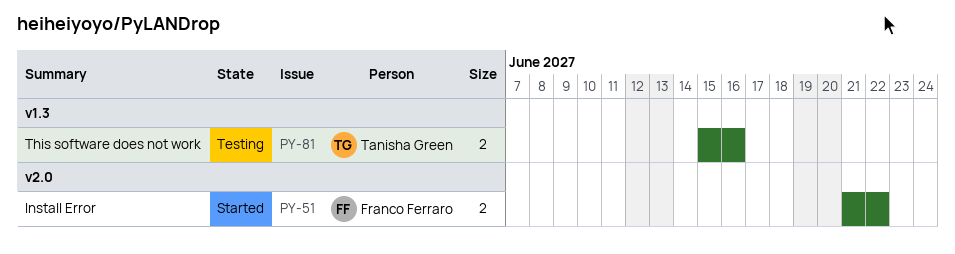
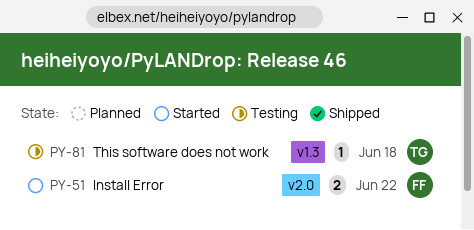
PY-81, estimate: 2 -> 1
PY-81, due: Jun 16 -> Jun 18

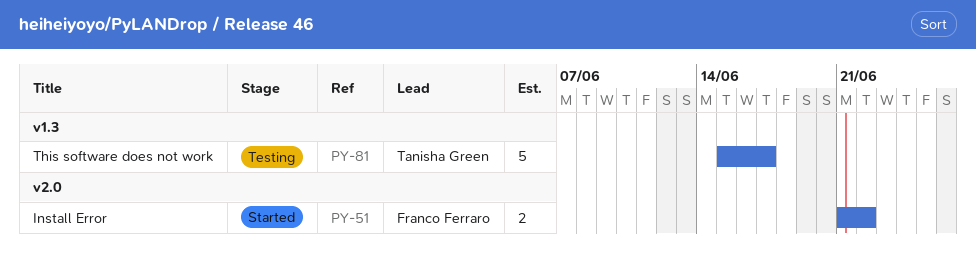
PY-81, estimate: 1 -> 5
PY-81, due: Jun 18 -> Jun 17

